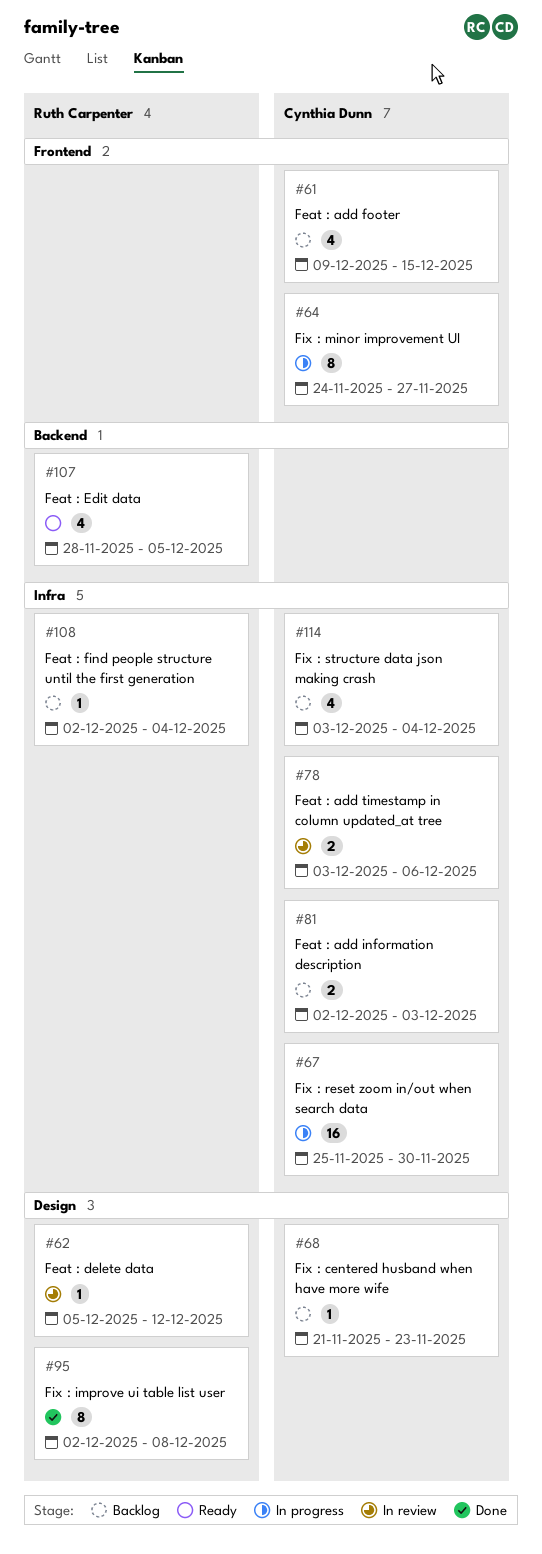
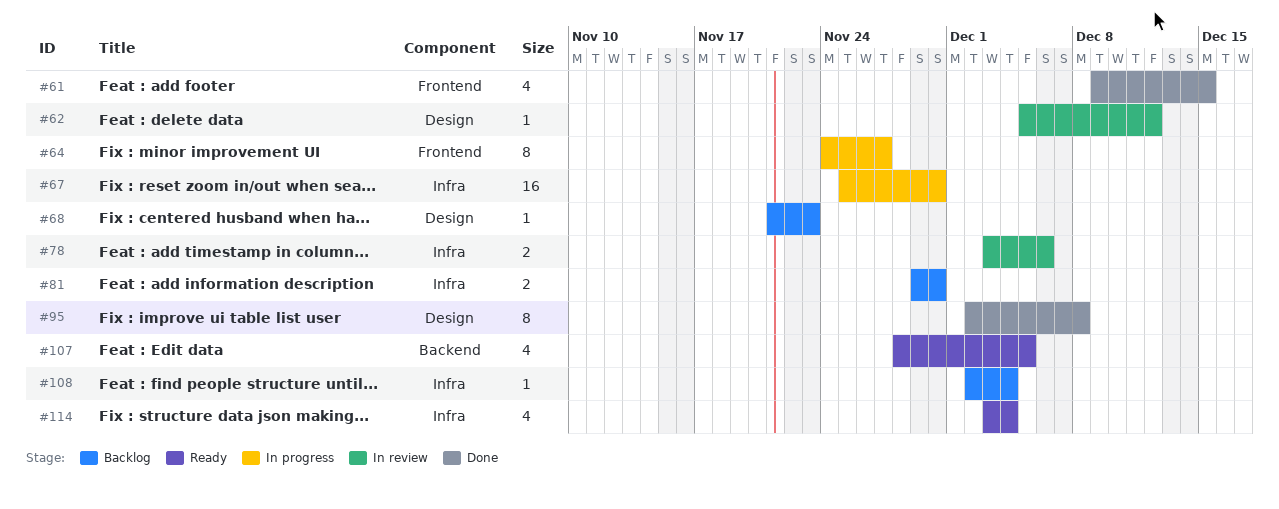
#61, status: Backlog -> Done
#81, start: Dec 2 -> Nov 29
#81, due: Dec 3 -> Nov 30
#114, status: Backlog -> Ready

